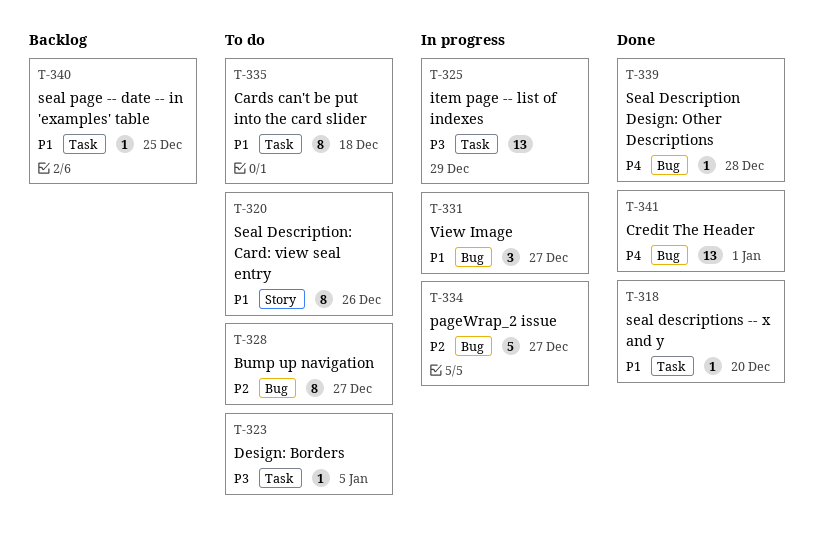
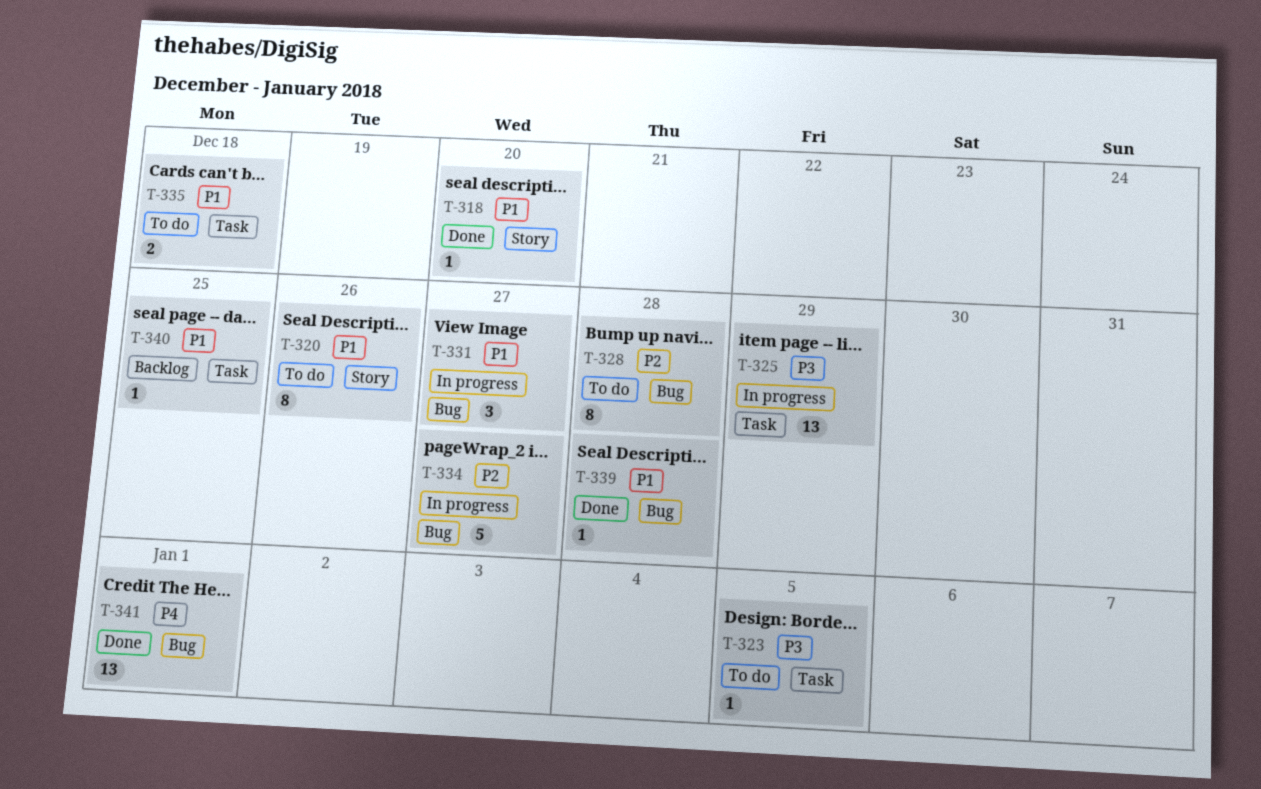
T-318, label: Task -> Story
T-328, due: Dec 27 -> Dec 28
T-335, estimate: 8 -> 2
T-339, priority: P4 -> P1

